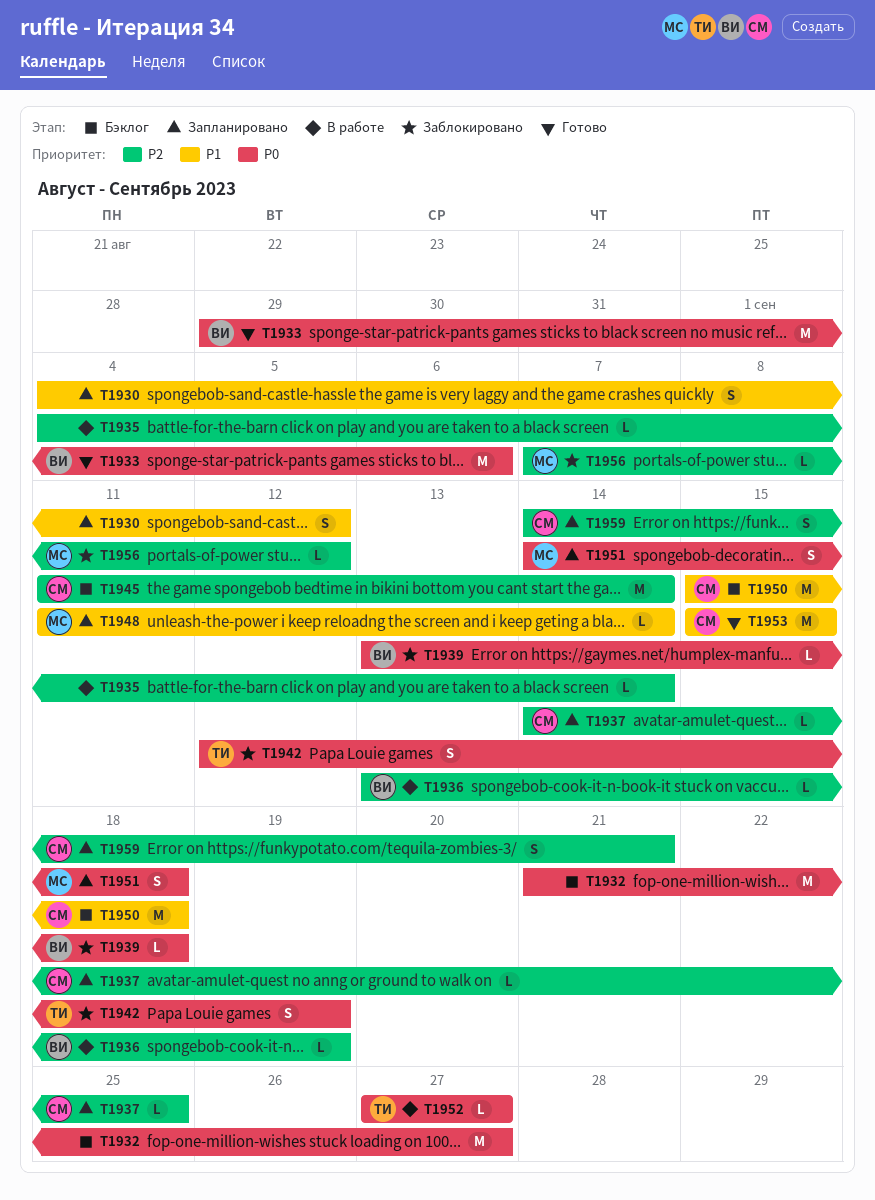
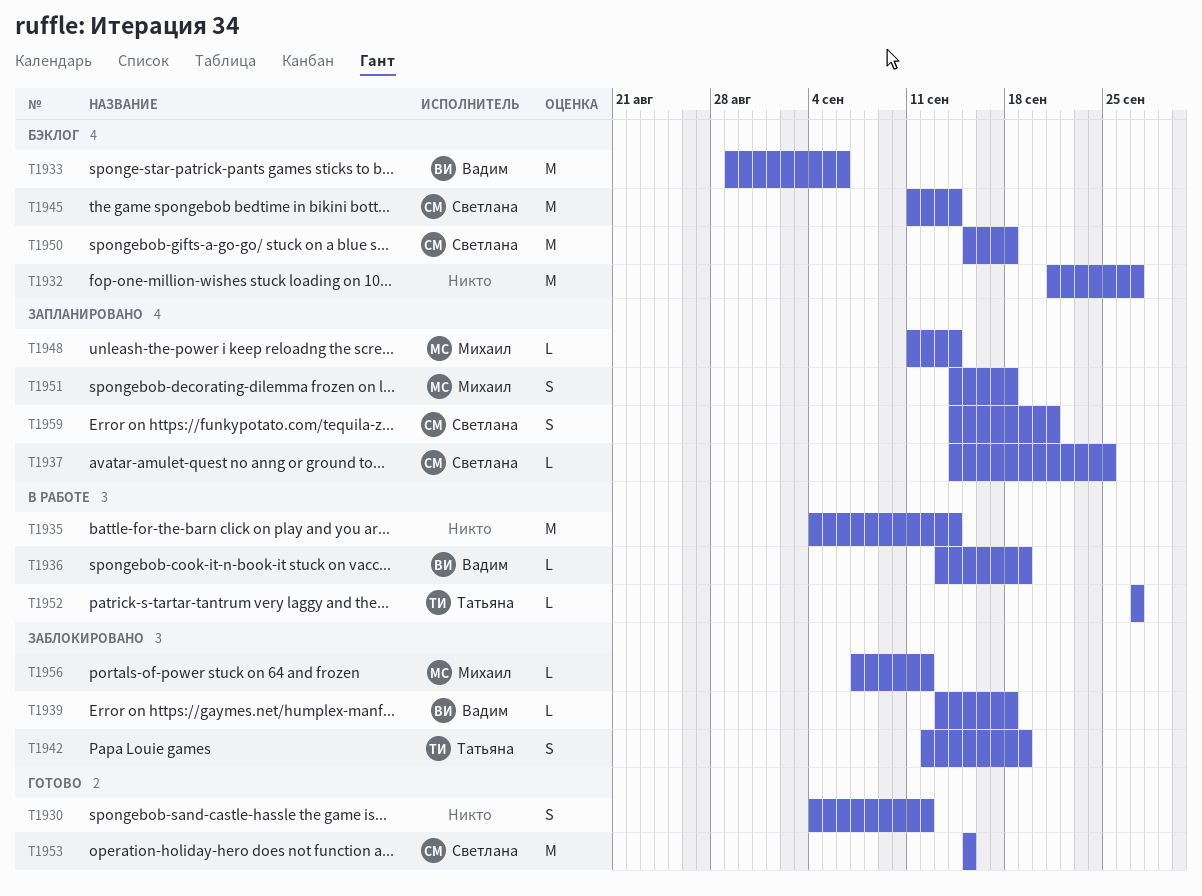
T1930, status: Запланировано -> Готово
T1933, status: Готово -> Бэклог
T1935, estimate: L -> M

